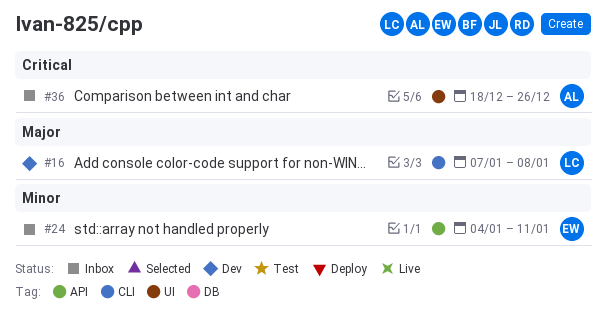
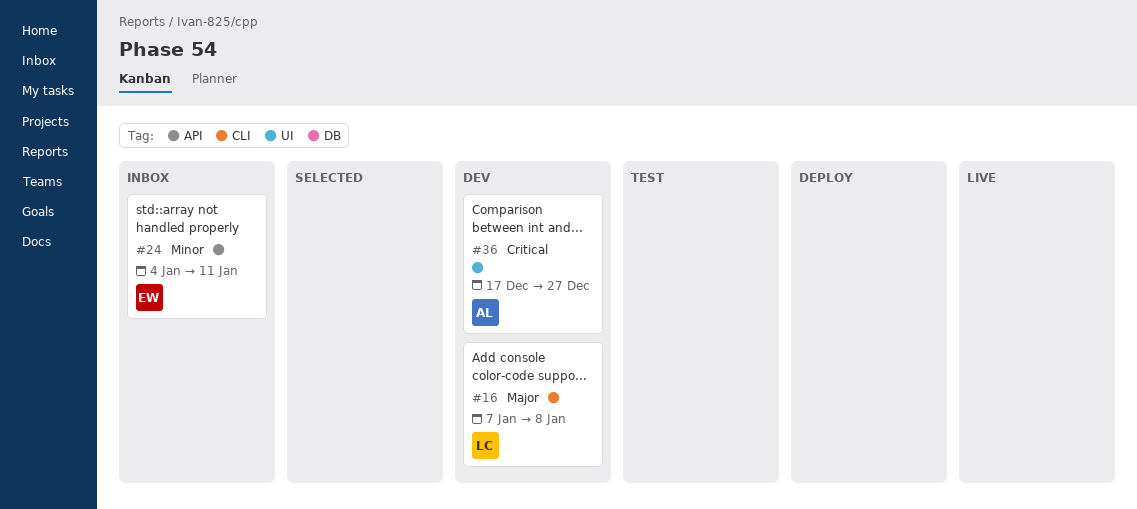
#36, status: Inbox -> Dev
#36, start: Dec 18 -> Dec 17
#36, due: Dec 26 -> Dec 27

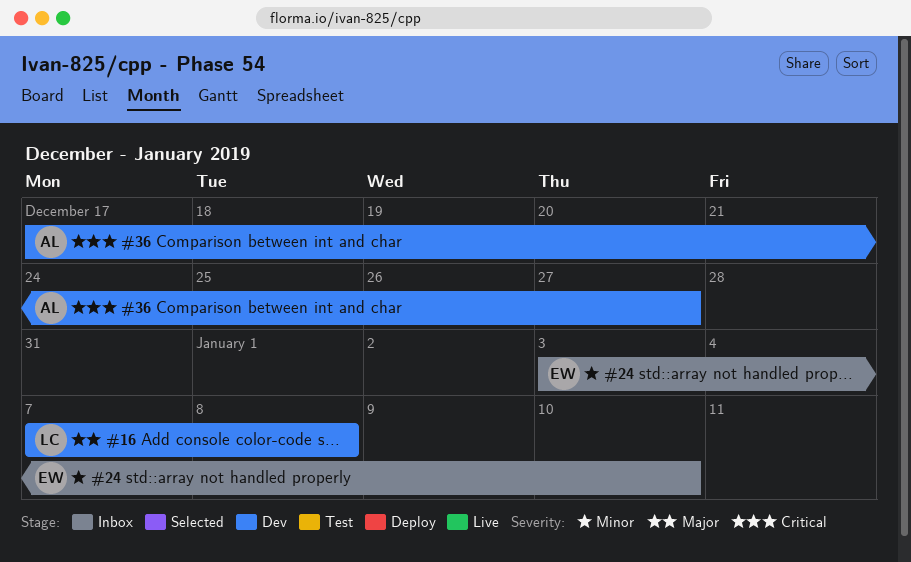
#24, start: Jan 4 -> Jan 3
#24, due: Jan 11 -> Jan 10

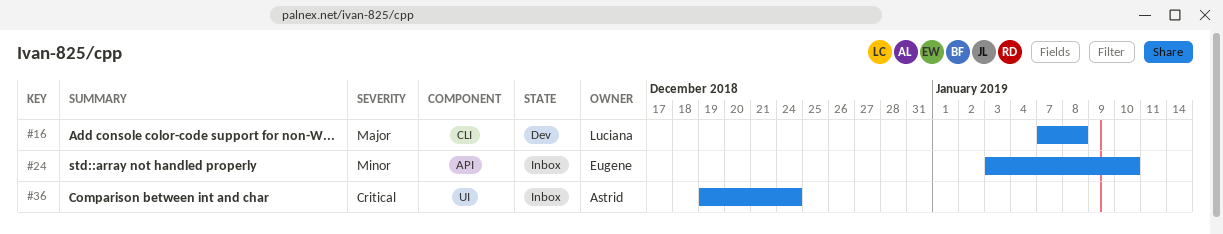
#36, status: Dev -> Inbox
#36, start: Dec 17 -> Dec 19
#36, due: Dec 27 -> Dec 24

